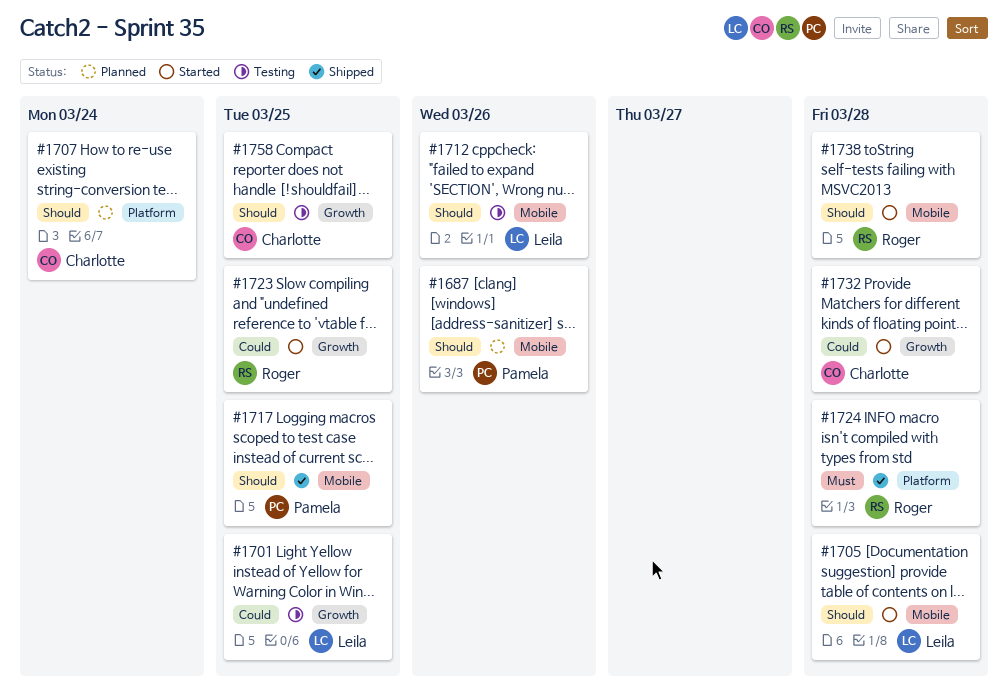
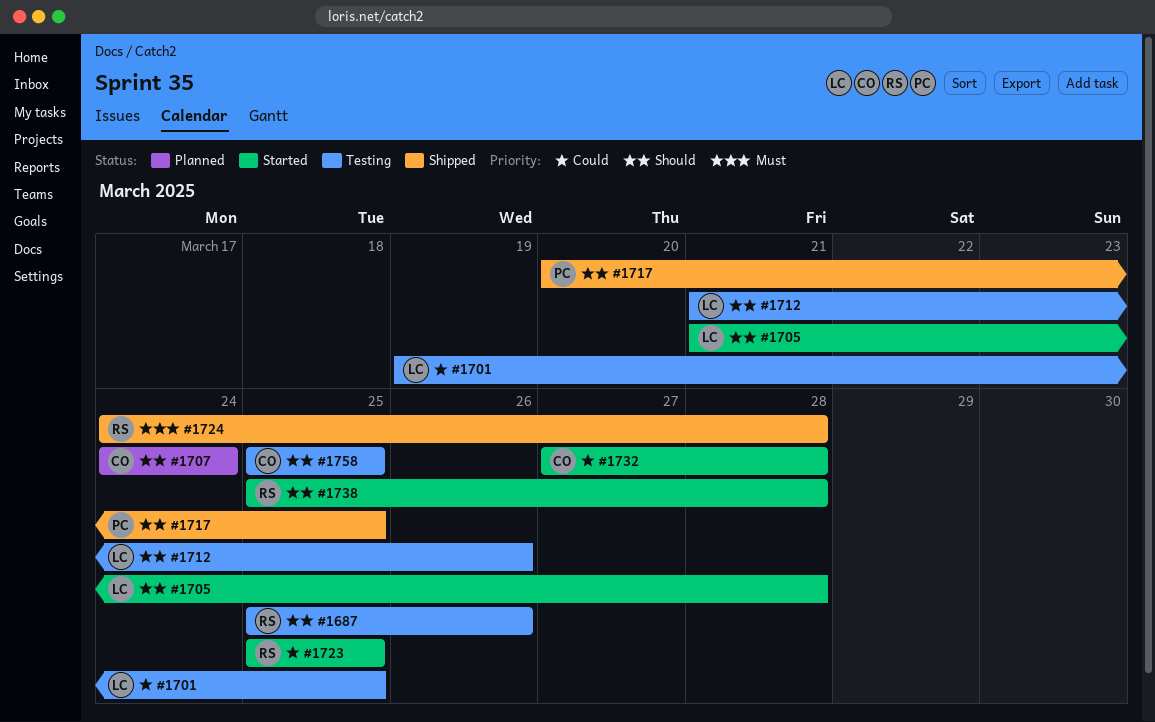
#1687, status: Planned -> Testing
#1687, owner: Pamela -> Roger

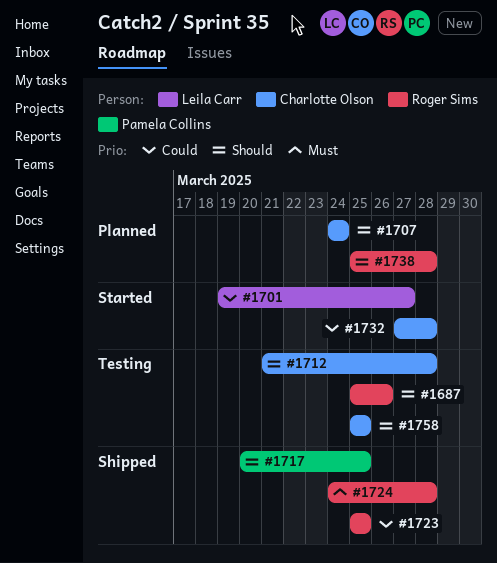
#1701, status: Testing -> Started
#1701, due: Mar 25 -> Mar 27
#1705: present -> none
#1712, owner: Leila Carr -> Charlotte Olson
#1712, due: Mar 26 -> Mar 28
#1723, status: Started -> Shipped
#1738, status: Started -> Planned

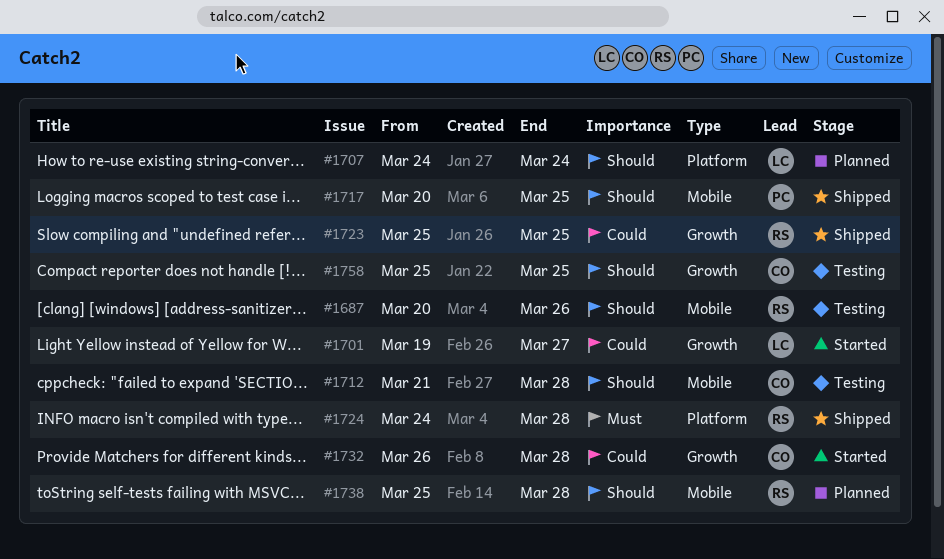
#1687, start: Mar 25 -> Mar 20
#1707, owner: Charlotte Olson -> Leila Carr
#1732, start: Mar 27 -> Mar 26

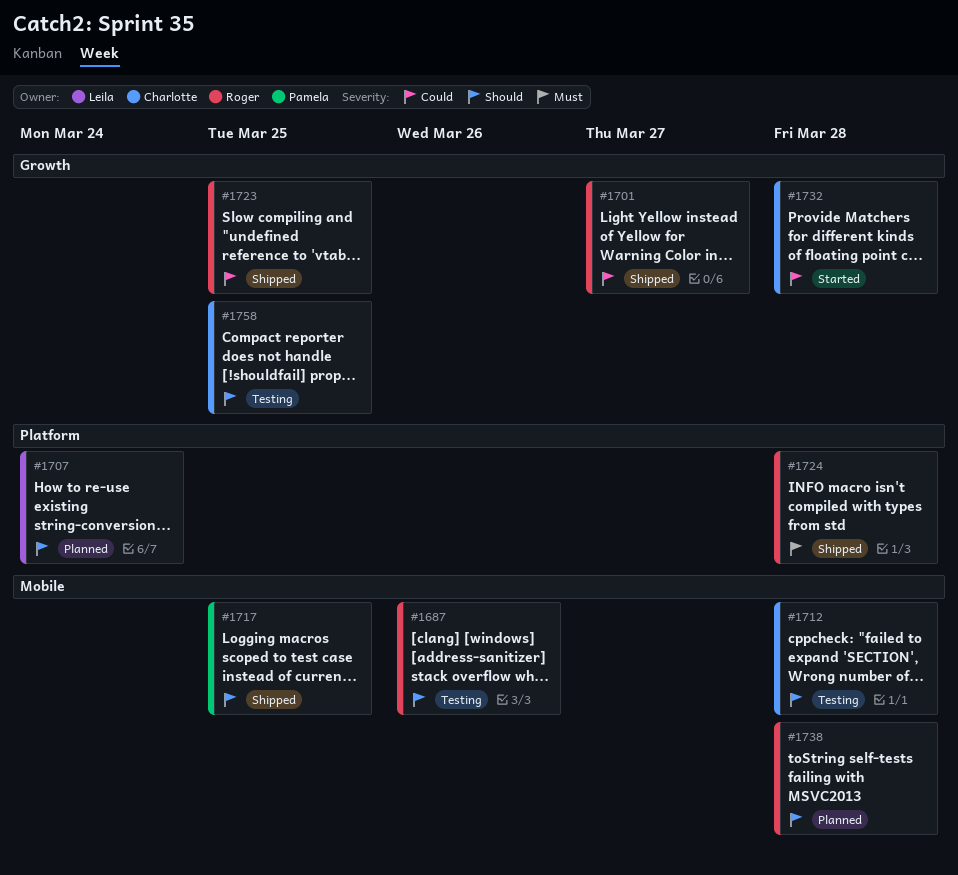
#1701, status: Started -> Shipped
#1701, owner: Leila -> Roger

